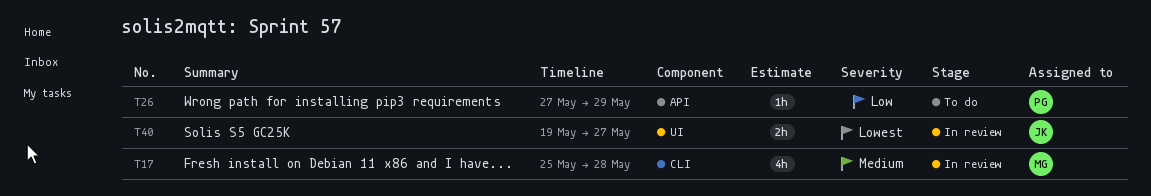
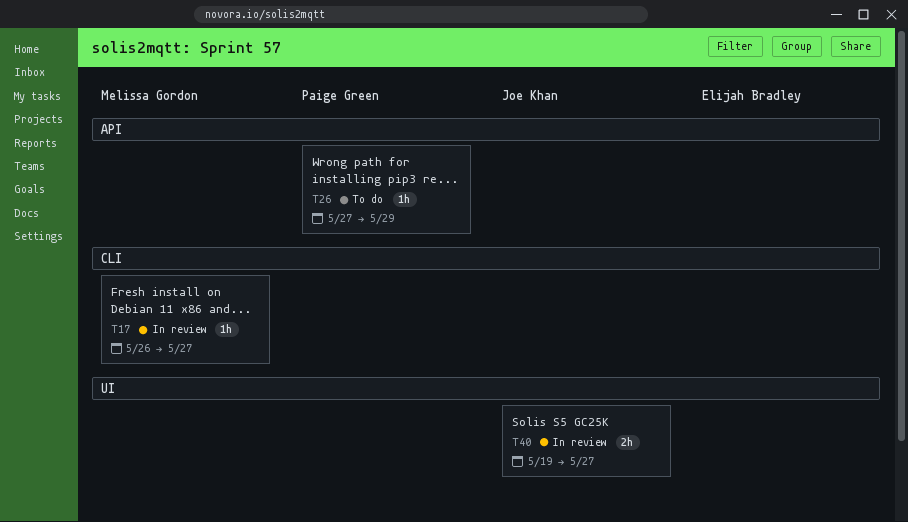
T17, estimate: 4h -> 1h
T17, start: May 25 -> May 26
T17, due: May 28 -> May 27

